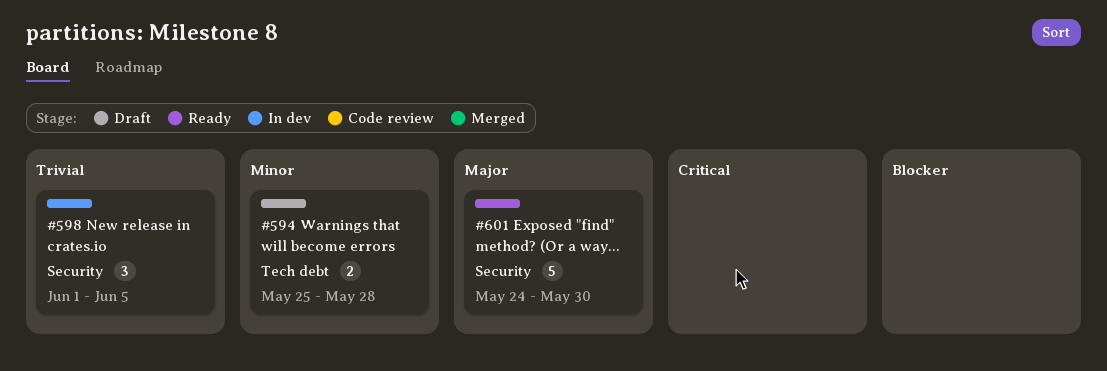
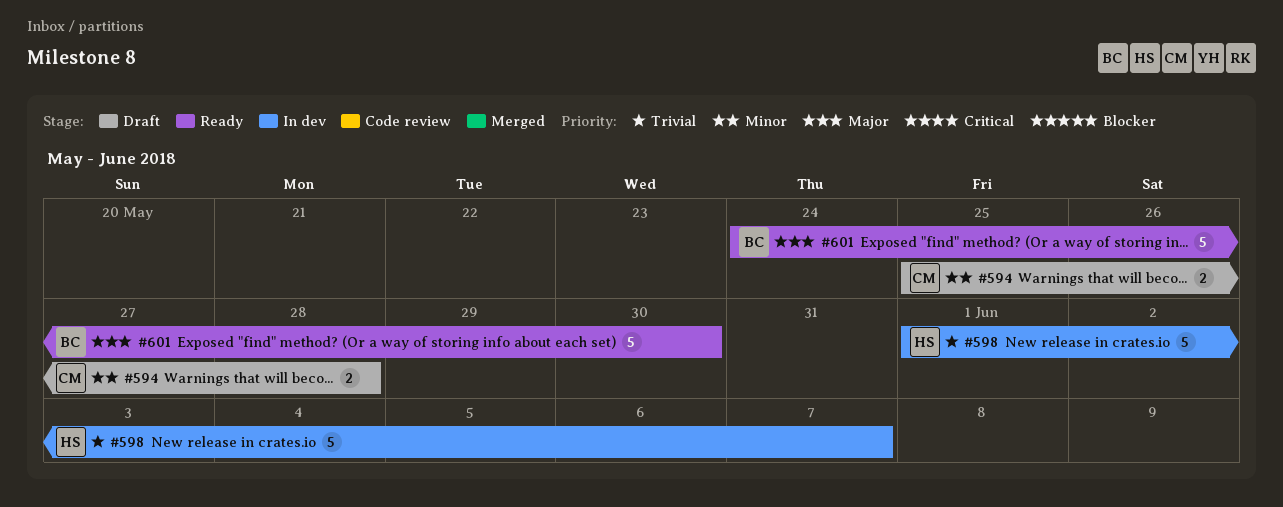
#598, estimate: 3 -> 5
#598, due: Jun 5 -> Jun 7

